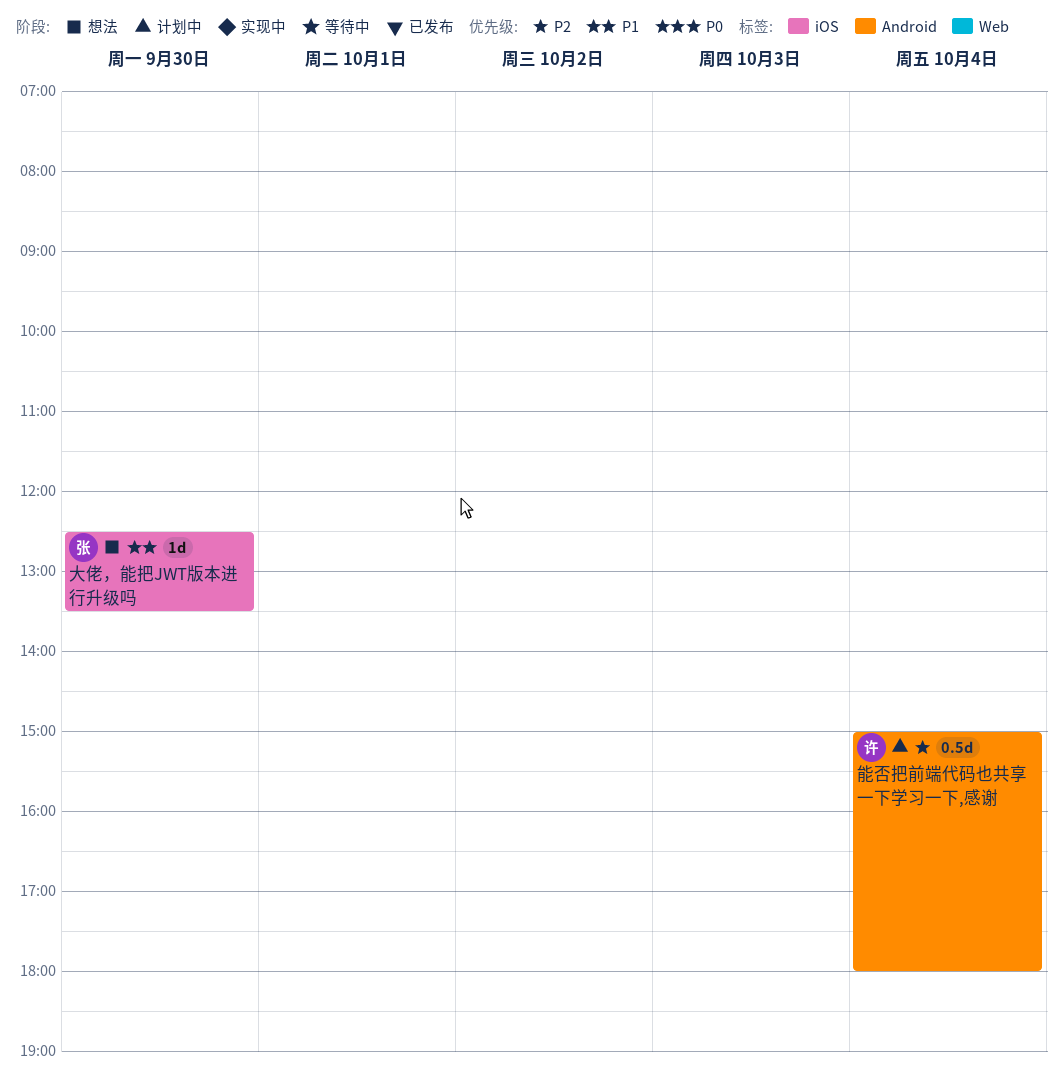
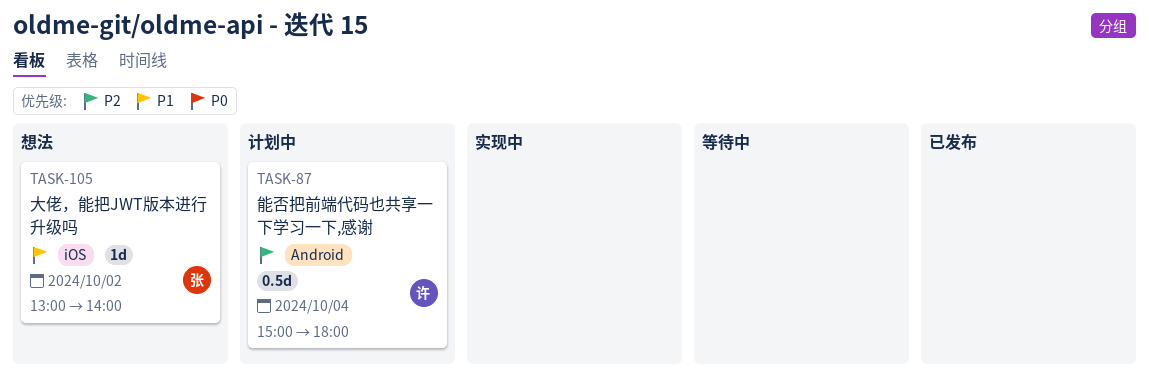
大佬，能把JWT版本进行升级吗, day: Sep 30 -> Oct 2
大佬，能把JWT版本进行升级吗, begins: 12:30 -> 13:00
大佬，能把JWT版本进行升级吗, ends: 13:30 -> 14:00

